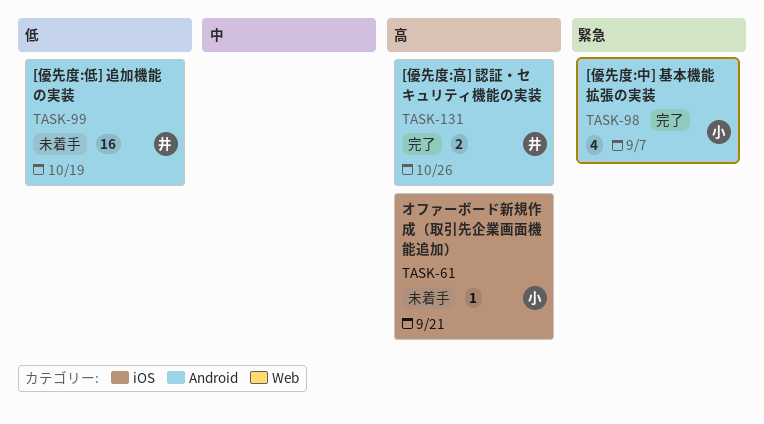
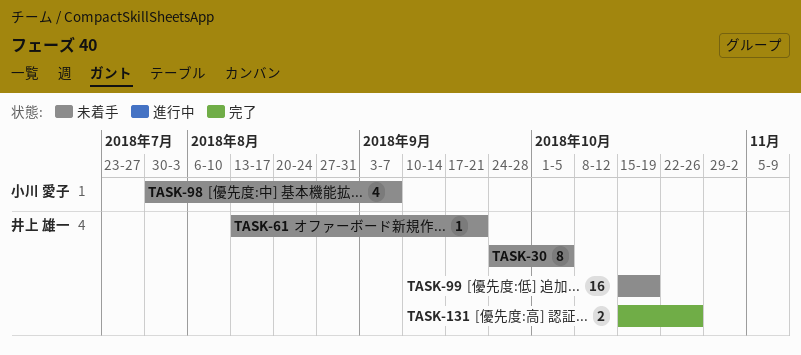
TASK-30: none -> present
TASK-61, owner: 小川 愛子 -> 井上 雄一
TASK-98, status: 完了 -> 未着手

